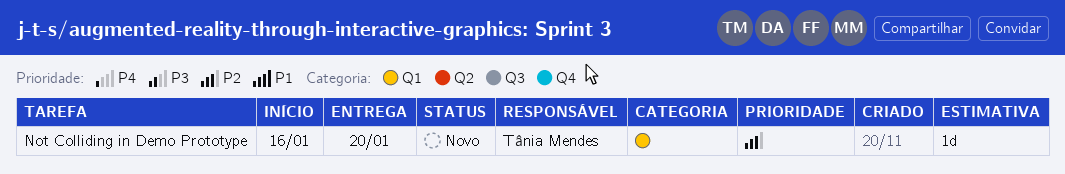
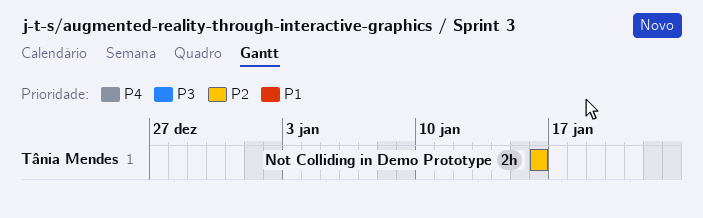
Not Colliding in Demo Prototype, estimate: 1d -> 2h
Not Colliding in Demo Prototype, due: Jan 20 -> Jan 16

